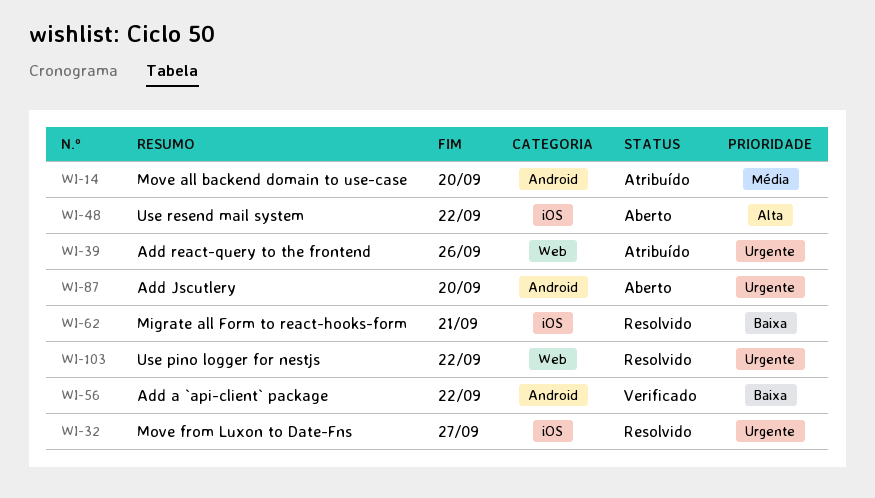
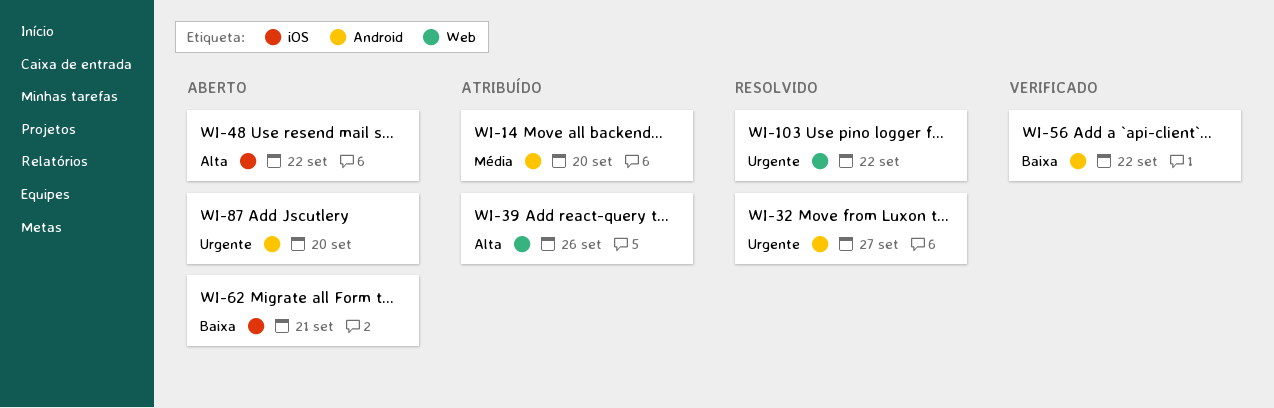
WI-32, label: iOS -> Android
WI-39, priority: Urgente -> Alta
WI-62, status: Resolvido -> Aberto

